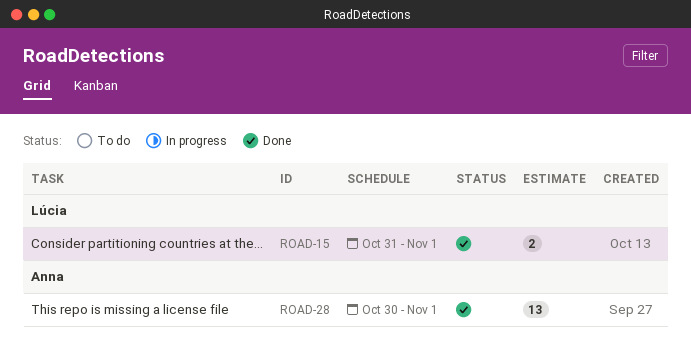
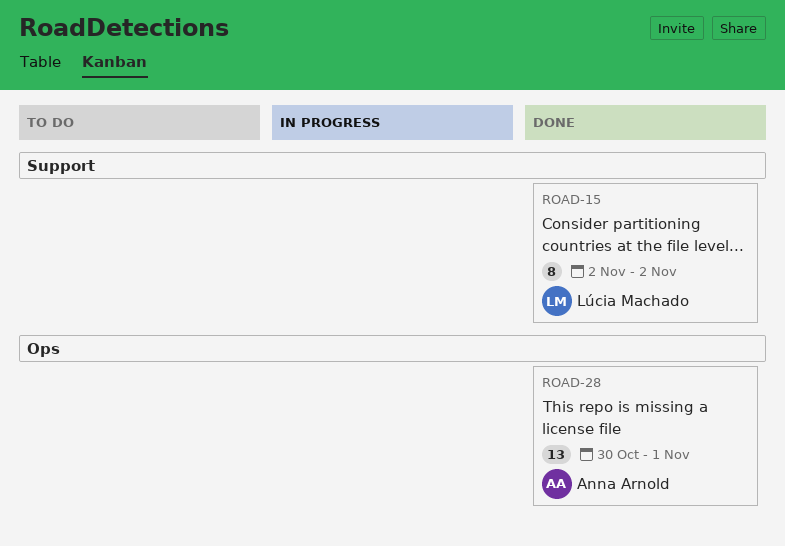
ROAD-15, estimate: 2 -> 8
ROAD-15, start: Oct 31 -> Nov 2
ROAD-15, due: Nov 1 -> Nov 2

